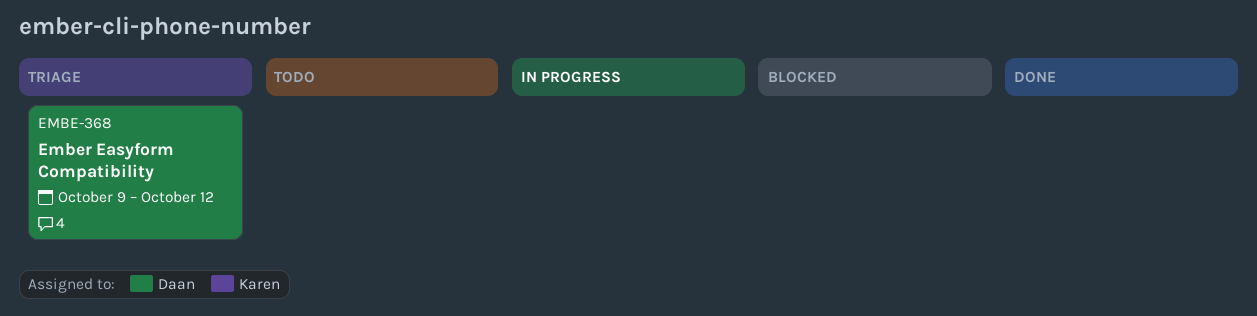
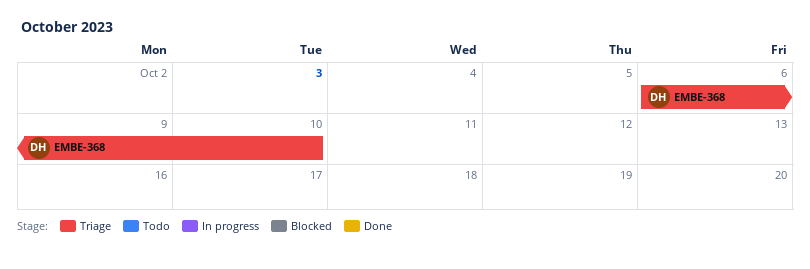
EMBE-368, start: Oct 9 -> Oct 6
EMBE-368, due: Oct 12 -> Oct 10

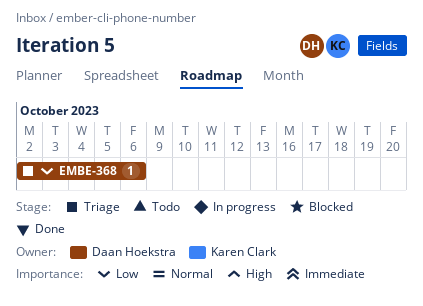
EMBE-368, start: Oct 6 -> Oct 2
EMBE-368, due: Oct 10 -> Oct 6

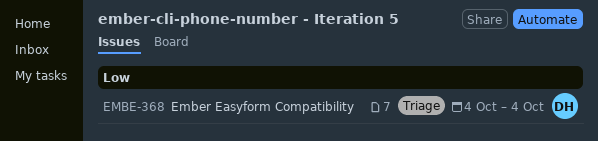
EMBE-368, start: Oct 2 -> Oct 4
EMBE-368, due: Oct 6 -> Oct 4

